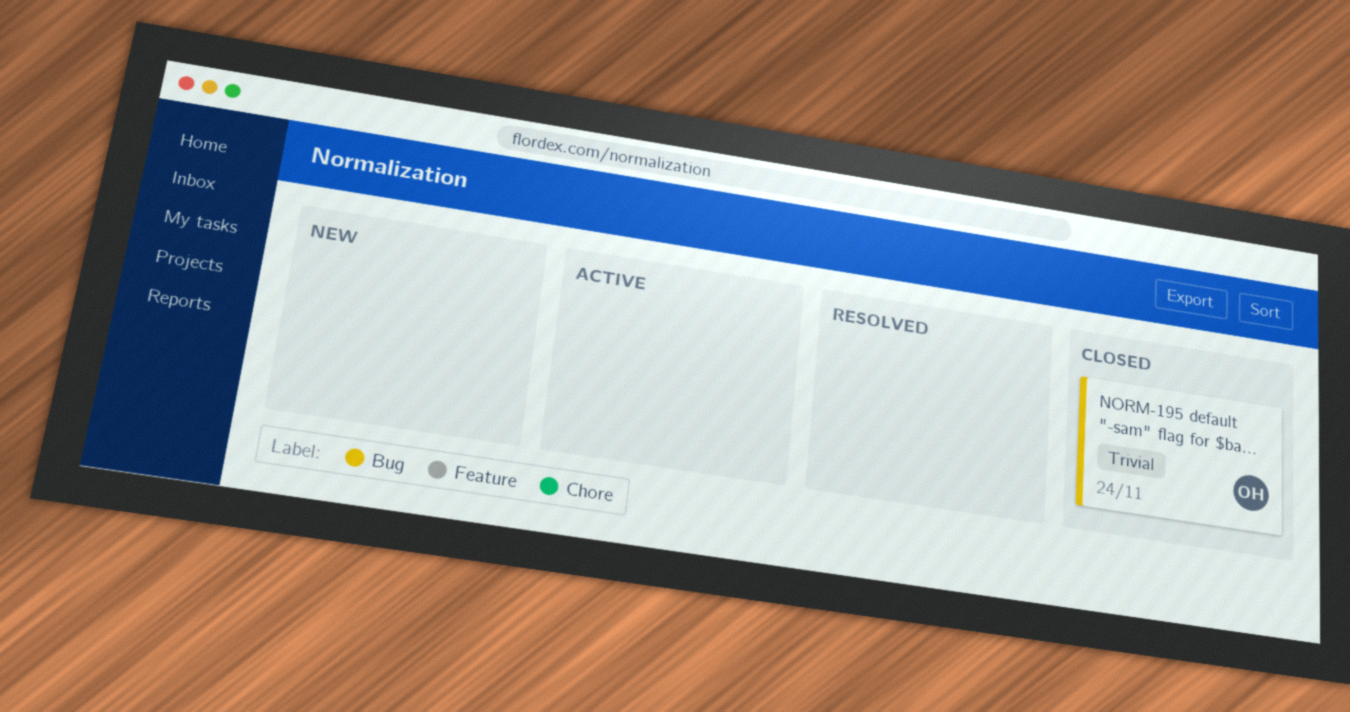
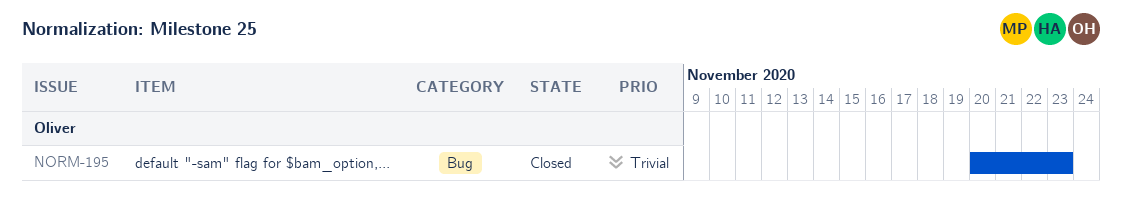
NORM-195, due: Nov 24 -> Nov 23

